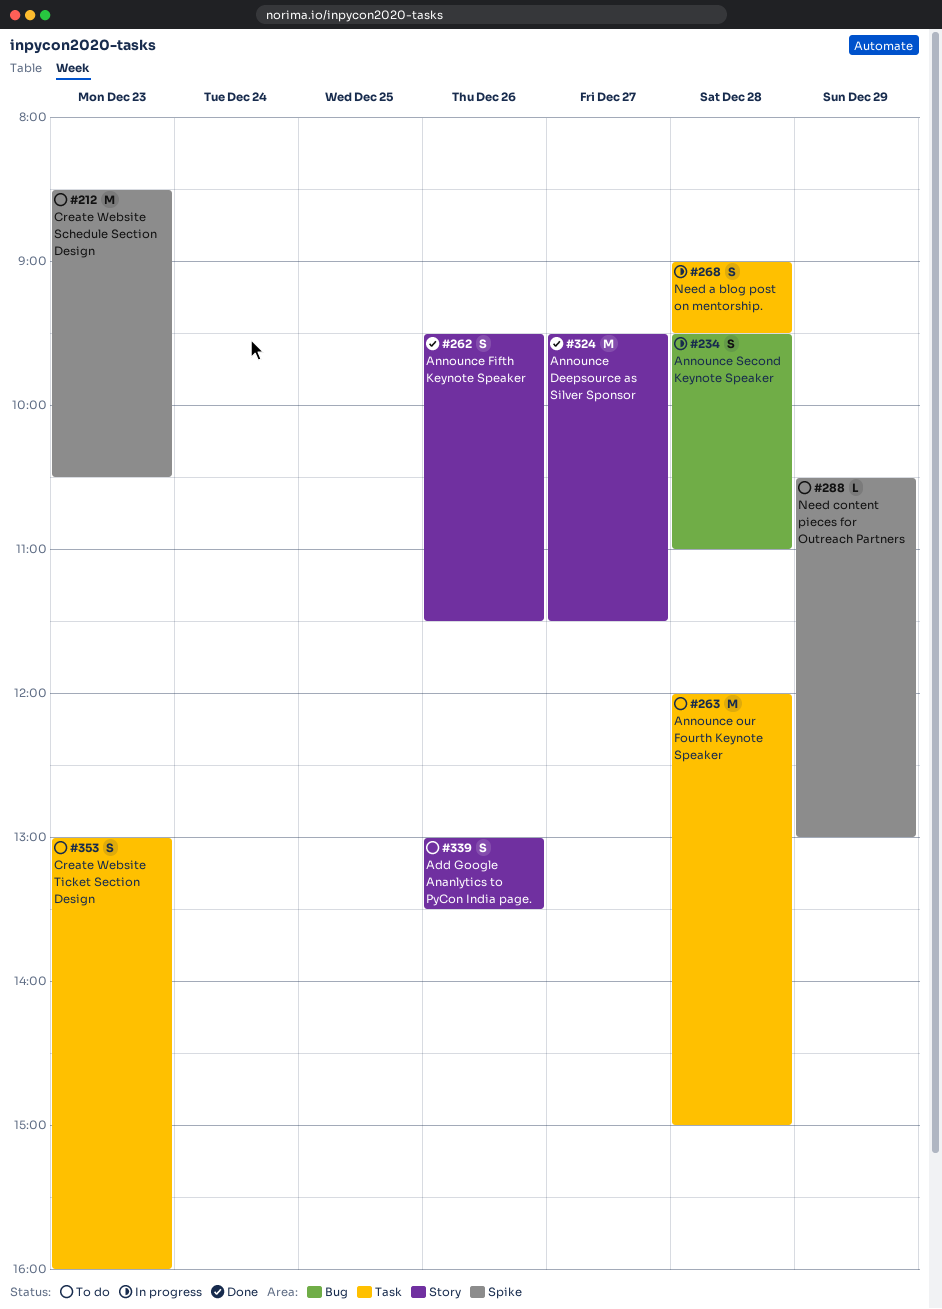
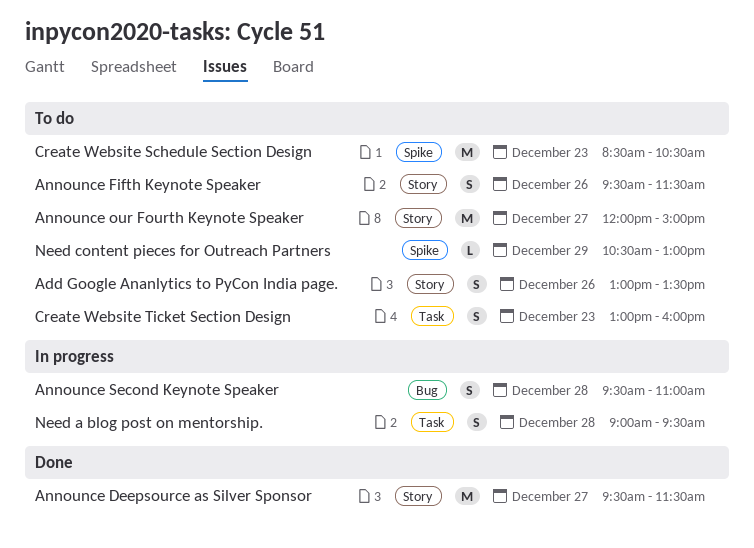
Announce Fifth Keynote Speaker, status: Done -> To do
Announce our Fourth Keynote Speaker, label: Task -> Story
Announce our Fourth Keynote Speaker, day: Dec 28 -> Dec 27

